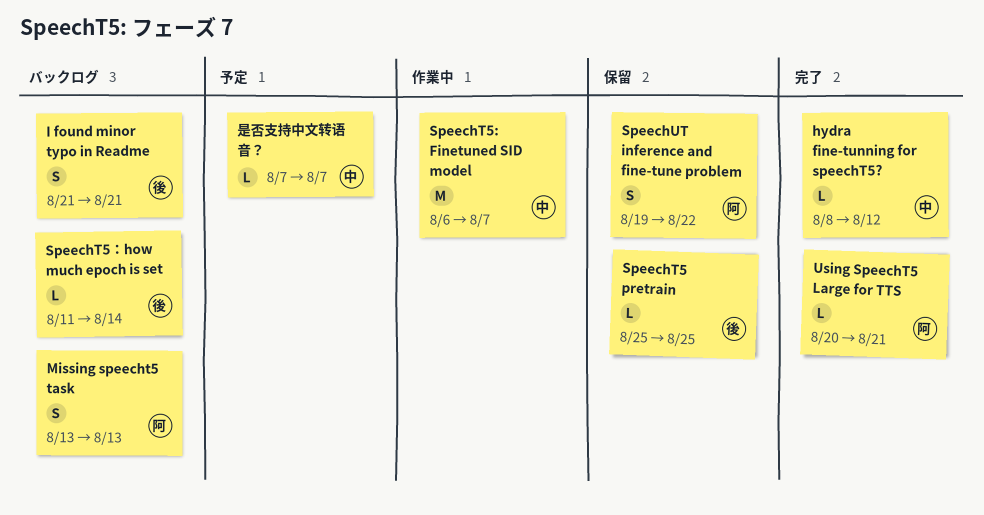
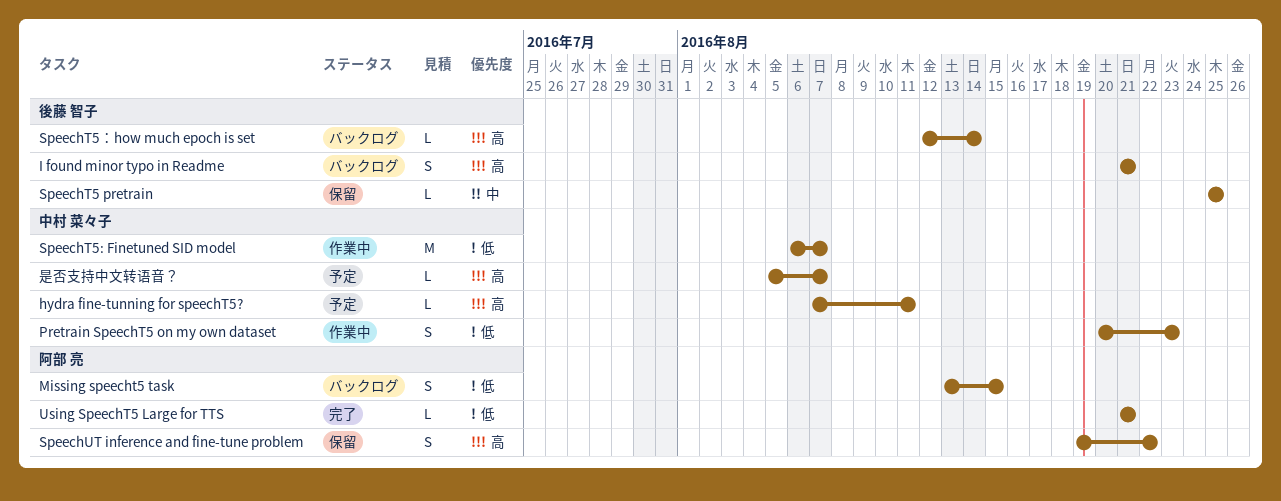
hydra fine-tunning for speechT5?, status: 完了 -> 予定
hydra fine-tunning for speechT5?, start: Aug 8 -> Aug 7
hydra fine-tunning for speechT5?, due: Aug 12 -> Aug 11
Missing speecht5 task, due: Aug 13 -> Aug 15
Pretrain SpeechT5 on my own dataset: none -> present
SpeechT5：how much epoch is set, start: Aug 11 -> Aug 12
Using SpeechT5 Large for TTS, start: Aug 20 -> Aug 21
是否支持中文转语音？, start: Aug 7 -> Aug 5

